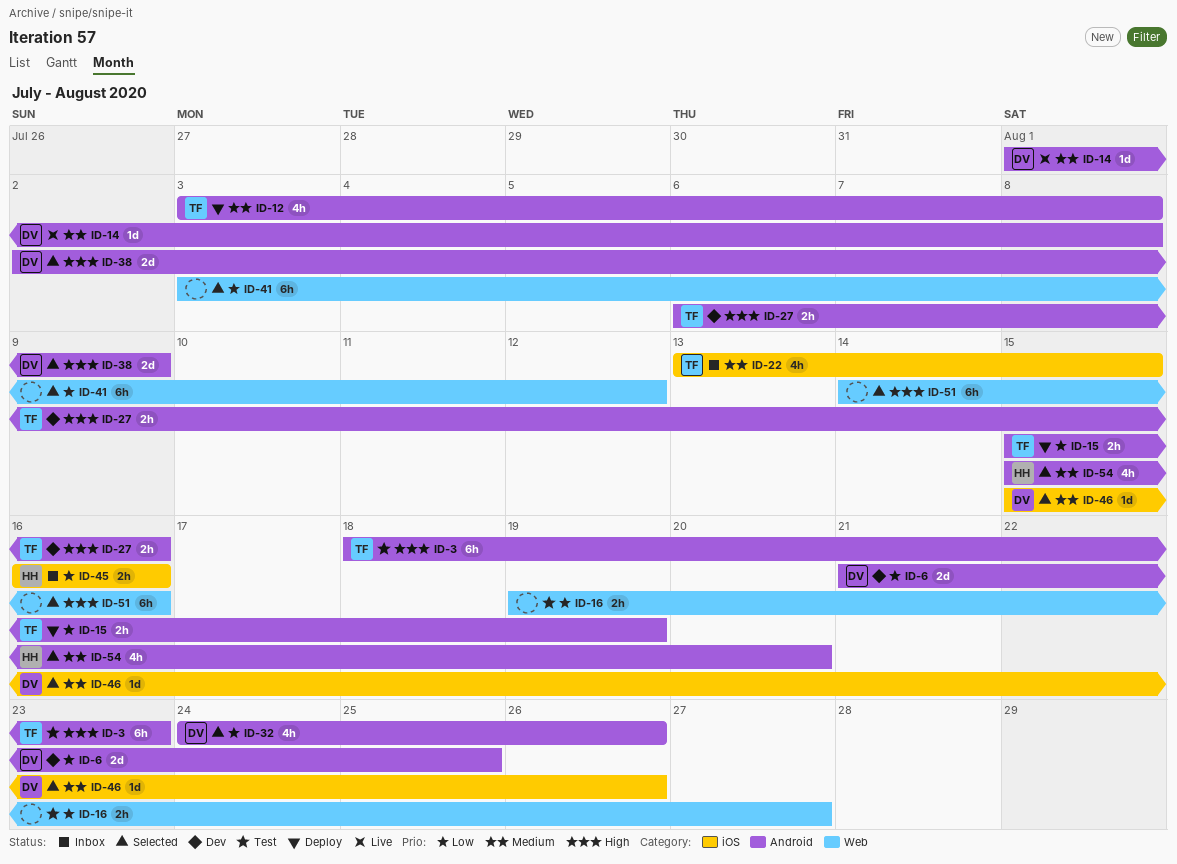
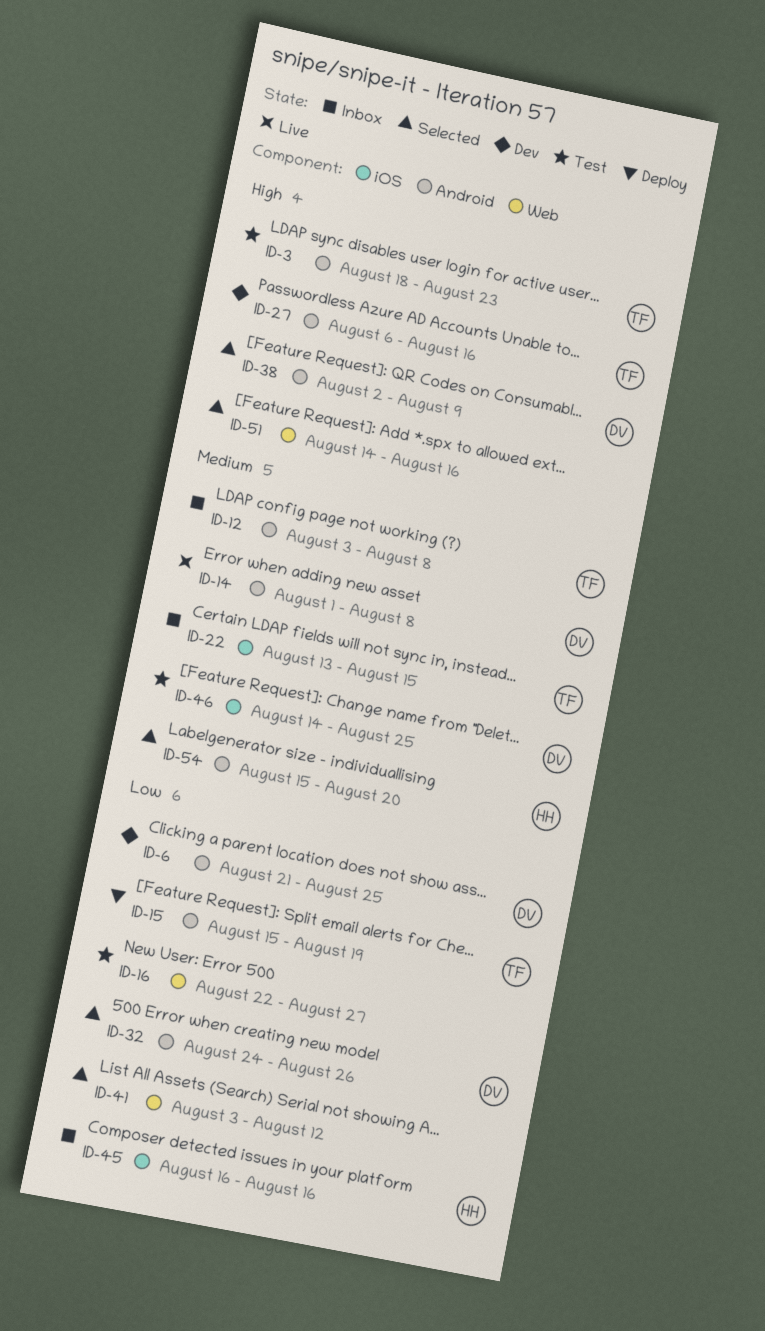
ID-12, status: Deploy -> Inbox
ID-16, start: Aug 19 -> Aug 22
ID-46, status: Selected -> Test
ID-46, start: Aug 15 -> Aug 14
ID-46, due: Aug 26 -> Aug 25

